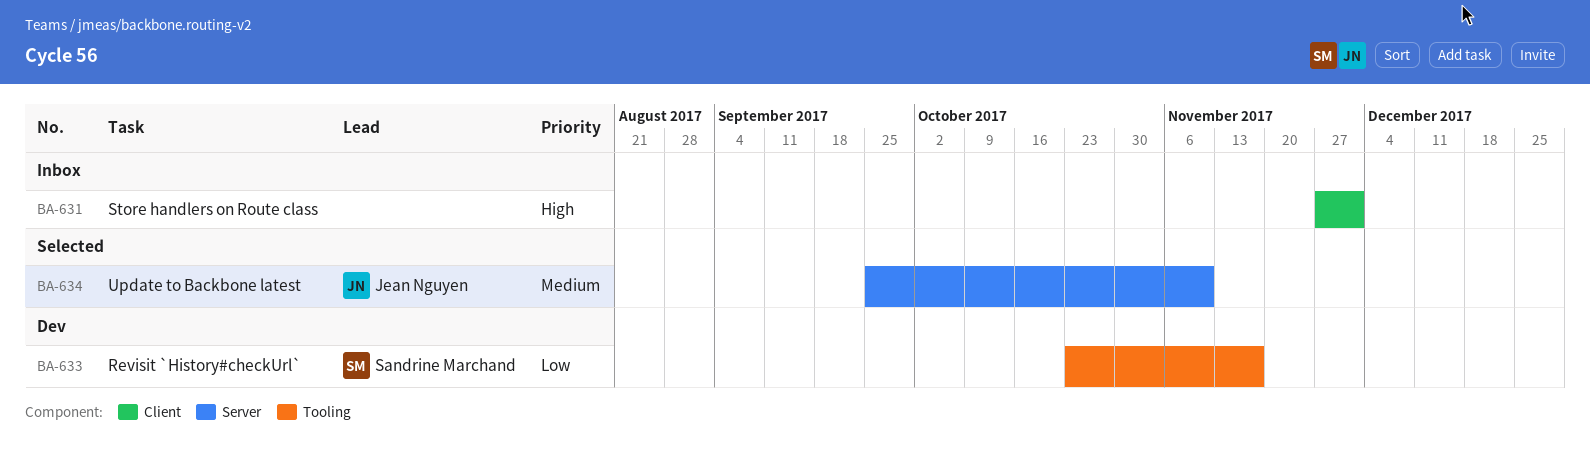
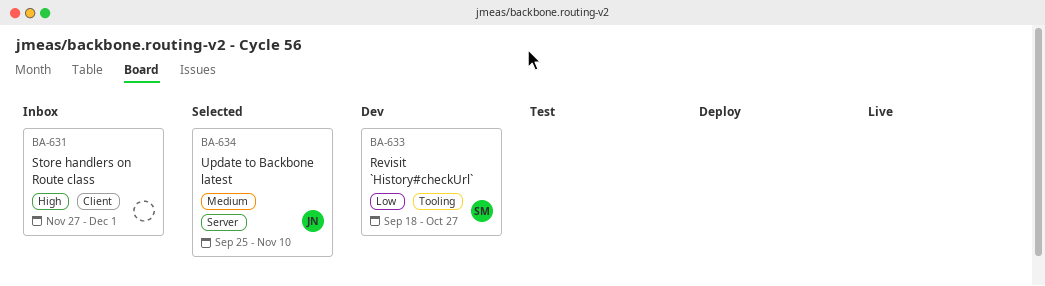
BA-633, start: Oct 23 -> Sep 18
BA-633, due: Nov 17 -> Oct 27

